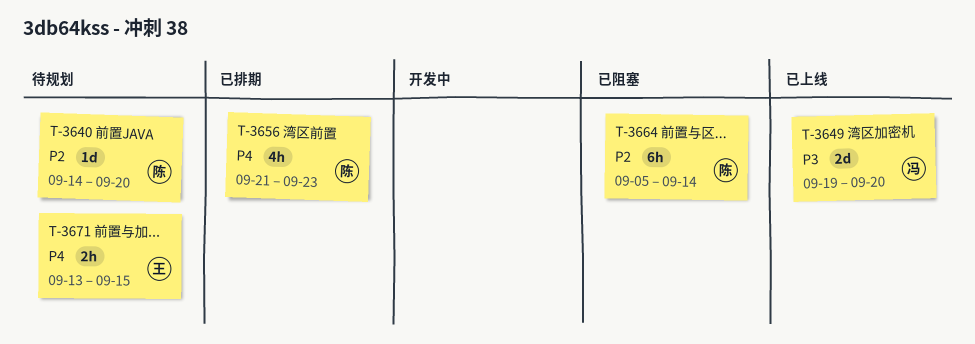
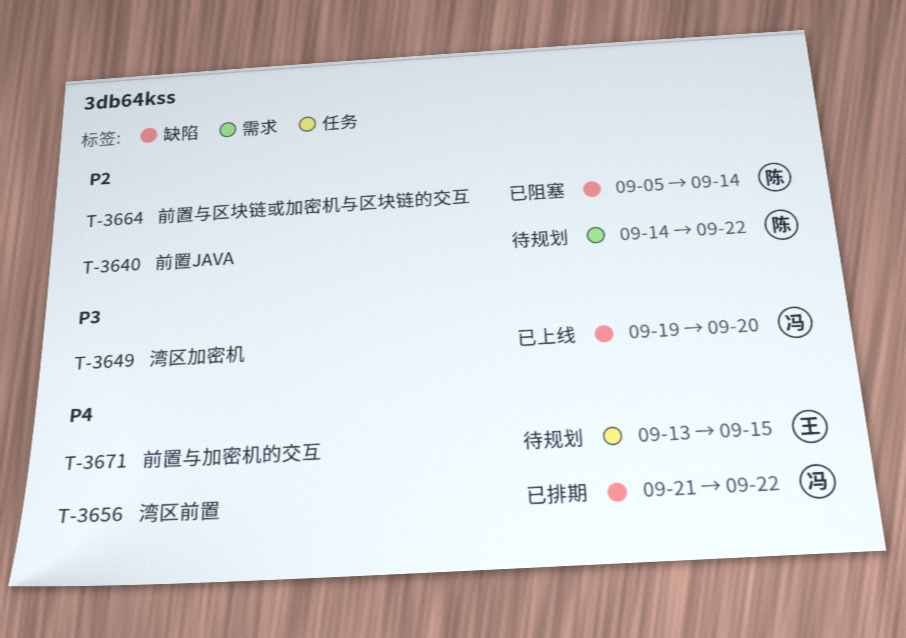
T-3640, due: Sep 20 -> Sep 22
T-3656, owner: 陈 -> 冯
T-3656, due: Sep 23 -> Sep 22

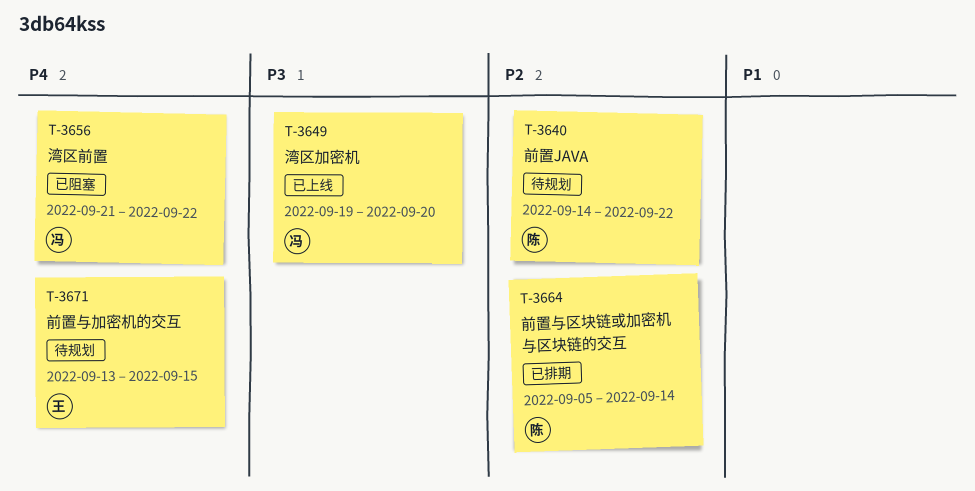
T-3656, status: 已排期 -> 已阻塞
T-3664, status: 已阻塞 -> 已排期

